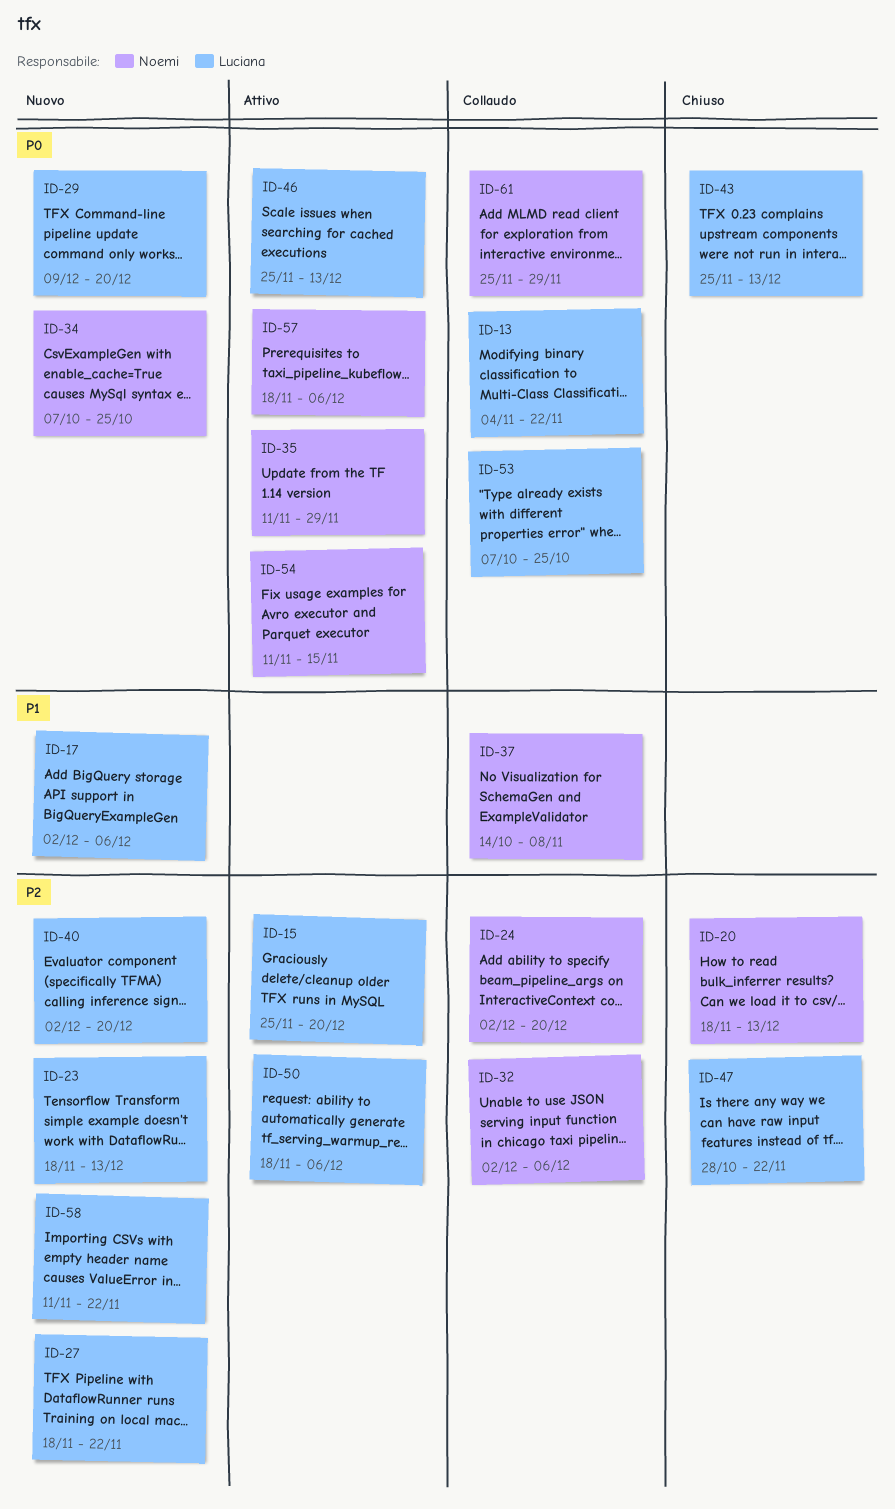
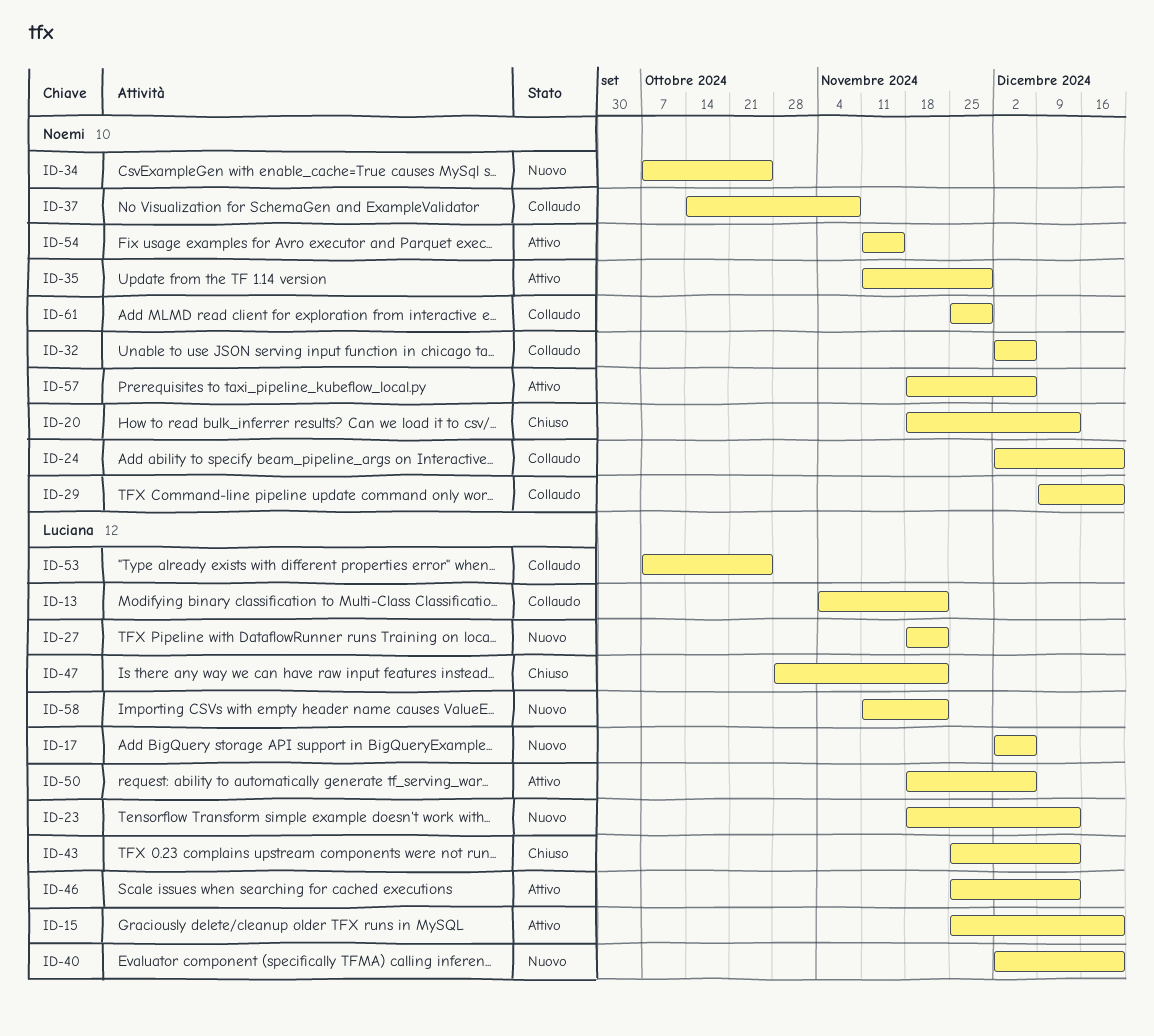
ID-29, status: Nuovo -> Collaudo
ID-29, owner: Luciana -> Noemi

